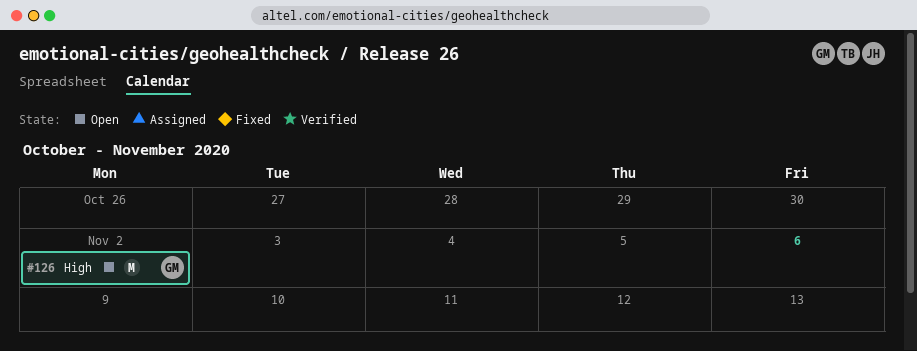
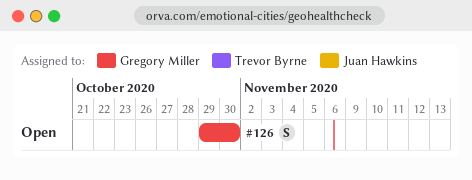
#126, estimate: M -> S
#126, due: Nov 2 -> Oct 30

